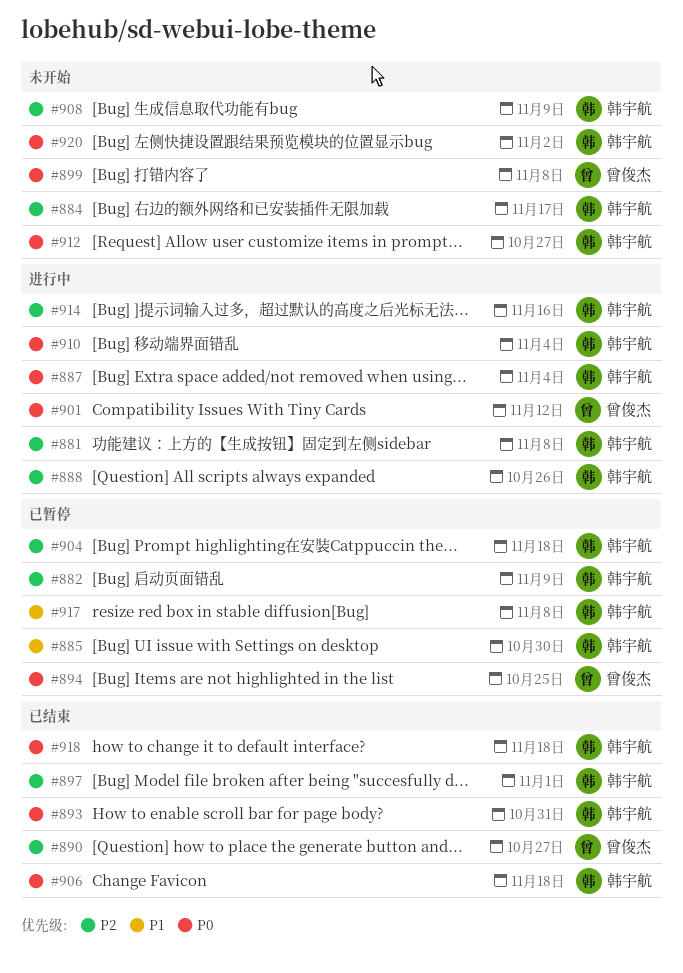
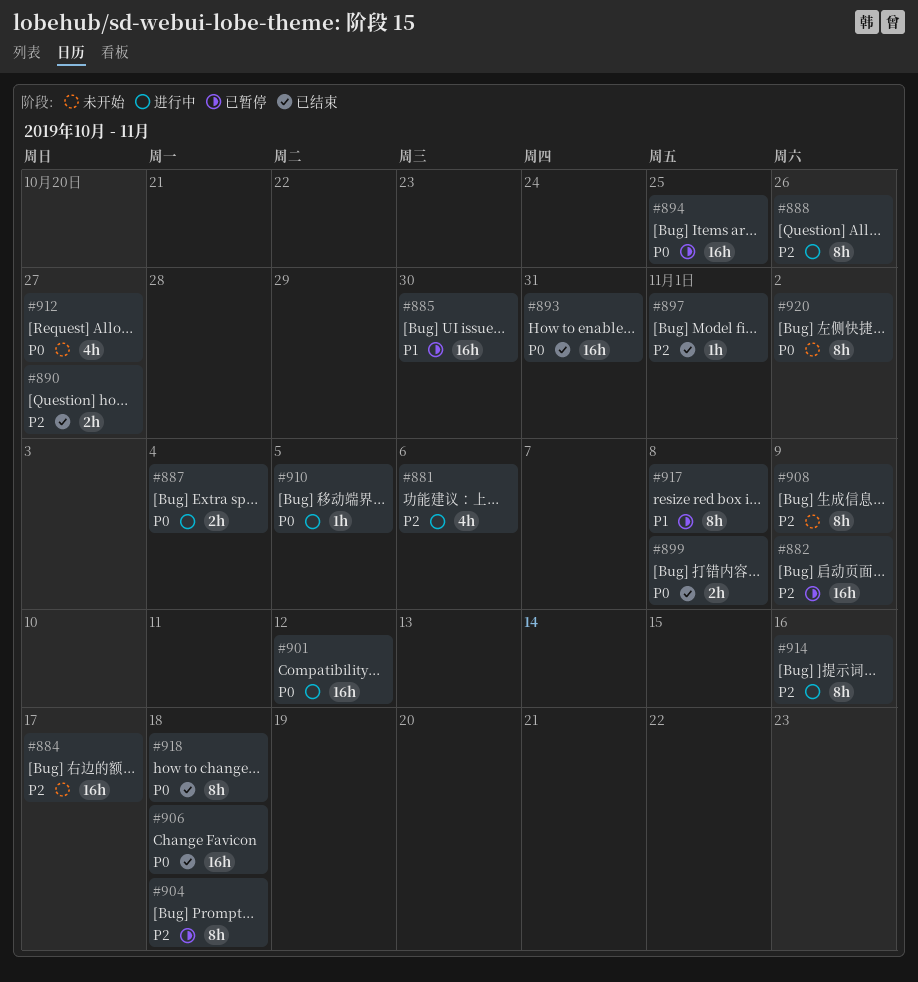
#881, due: Nov 8 -> Nov 6
#899, status: 未开始 -> 已结束
#910, due: Nov 4 -> Nov 5

